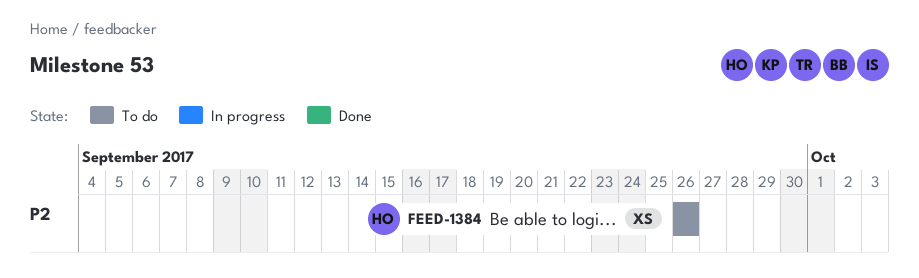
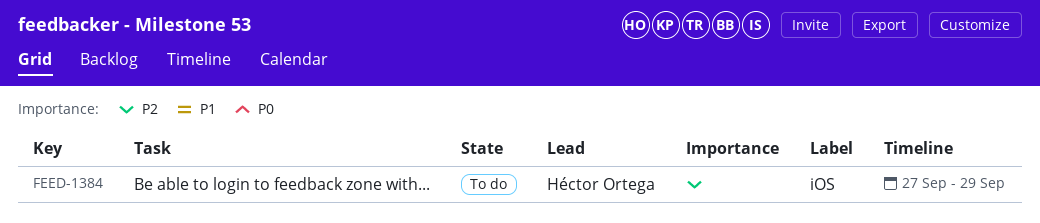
FEED-1384, start: Sep 26 -> Sep 27
FEED-1384, due: Sep 26 -> Sep 29

